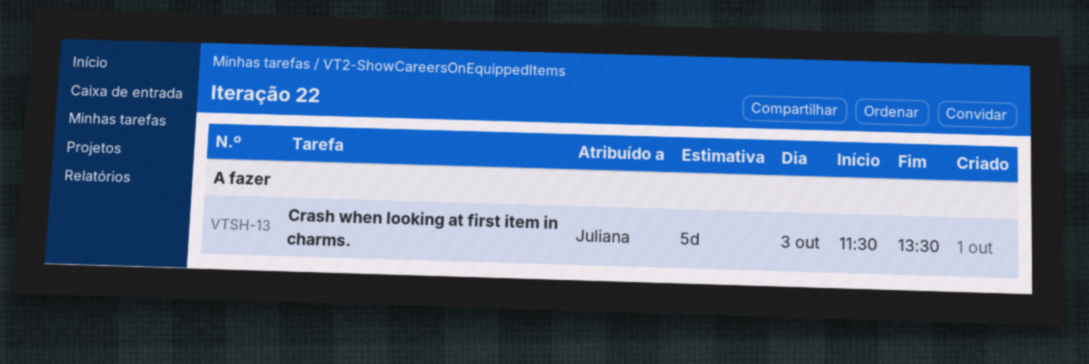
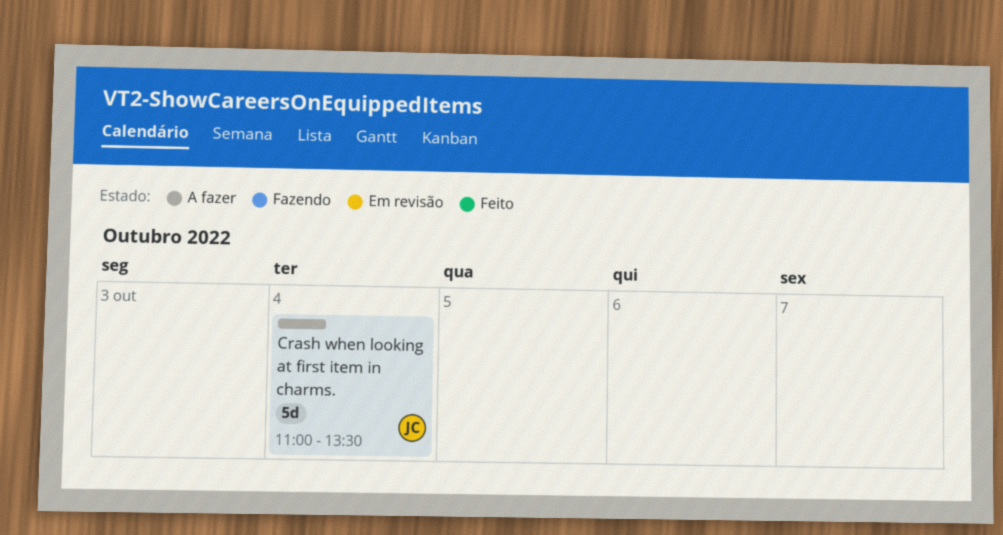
Crash when looking at first item in charms., day: Oct 3 -> Oct 4
Crash when looking at first item in charms., begins: 11:30 -> 11:00

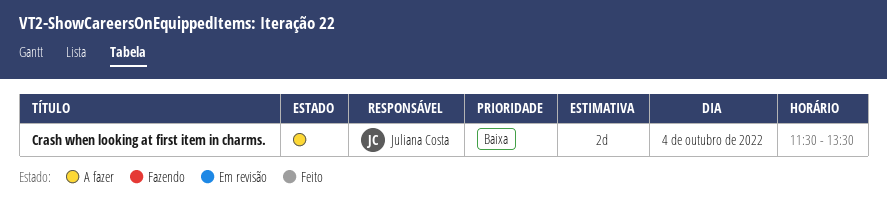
Crash when looking at first item in charms., estimate: 5d -> 2d
Crash when looking at first item in charms., begins: 11:00 -> 11:30

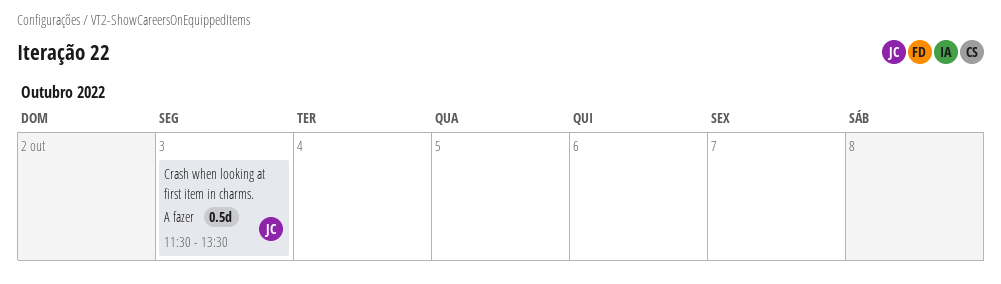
Crash when looking at first item in charms., estimate: 2d -> 0.5d
Crash when looking at first item in charms., day: Oct 4 -> Oct 3

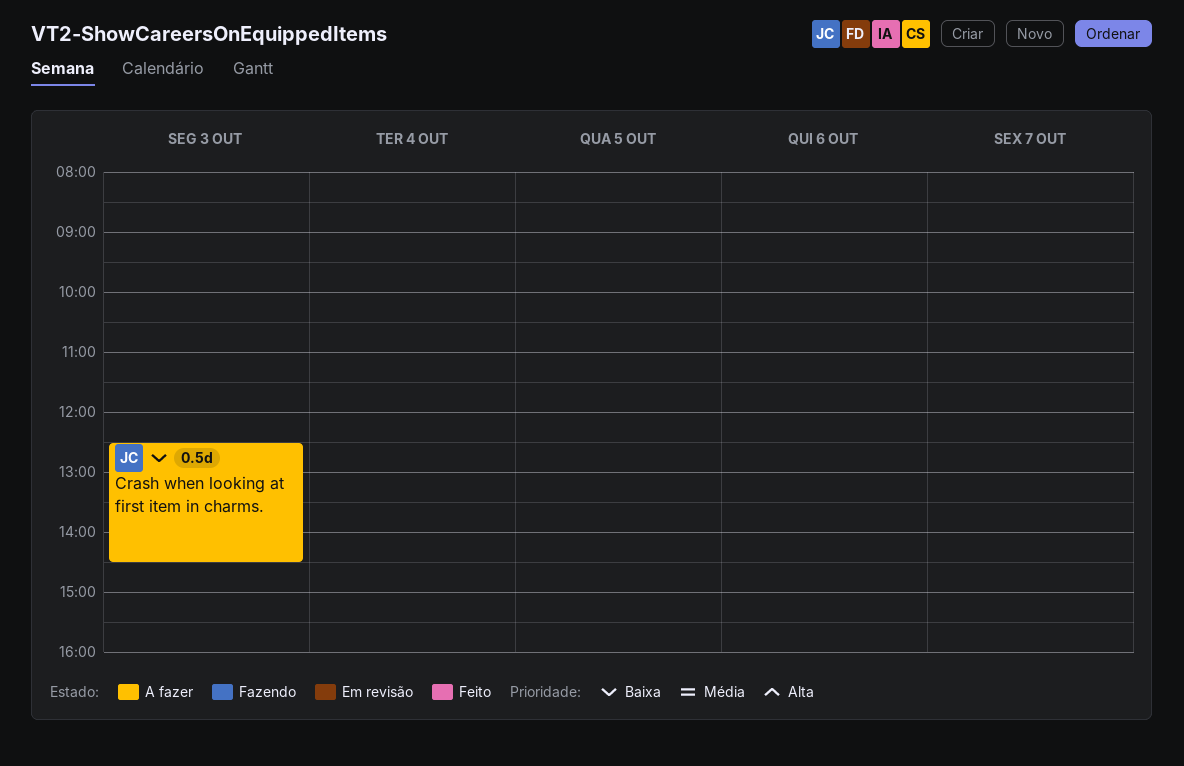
Crash when looking at first item in charms., begins: 11:30 -> 12:30
Crash when looking at first item in charms., ends: 13:30 -> 14:30

